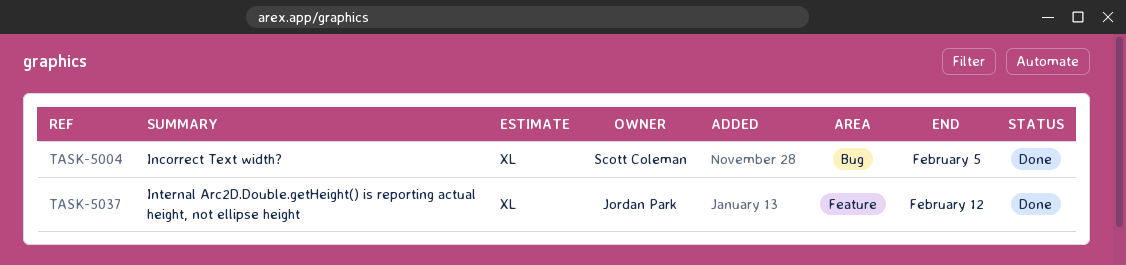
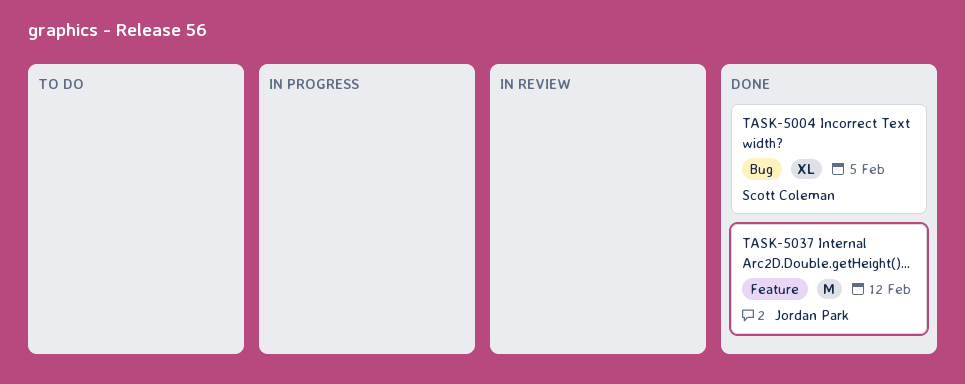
TASK-5037, estimate: XL -> M

